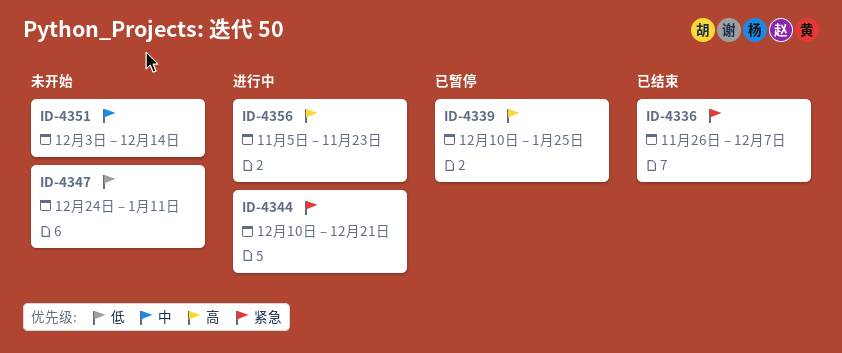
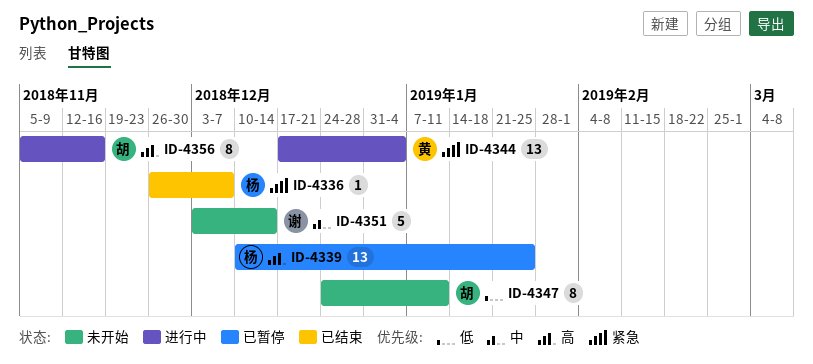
ID-4344, start: Dec 10 -> Dec 17
ID-4344, due: Dec 21 -> Jan 4
ID-4356, due: Nov 23 -> Nov 16

